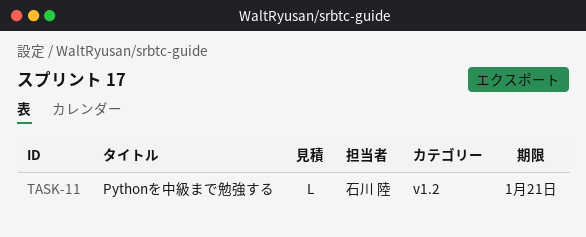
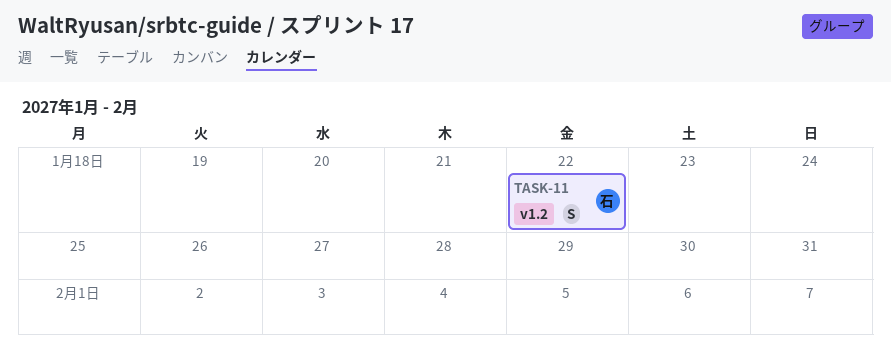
TASK-11, estimate: L -> S
TASK-11, due: Jan 21 -> Jan 22

